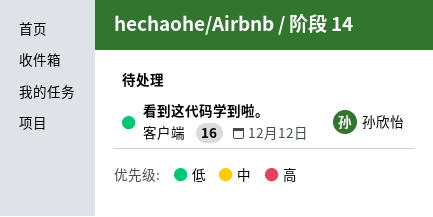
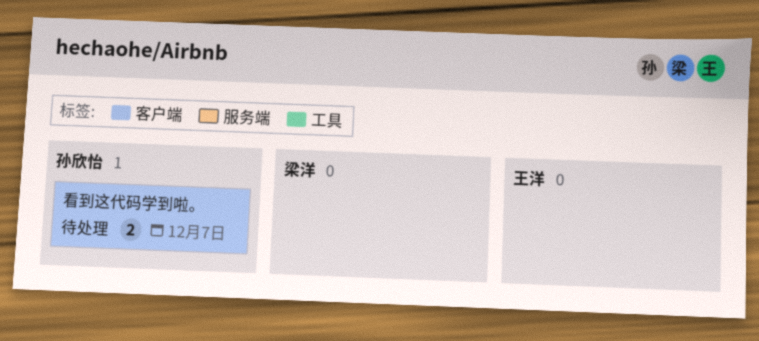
看到这代码学到啦。, estimate: 16 -> 2
看到这代码学到啦。, due: Dec 12 -> Dec 7

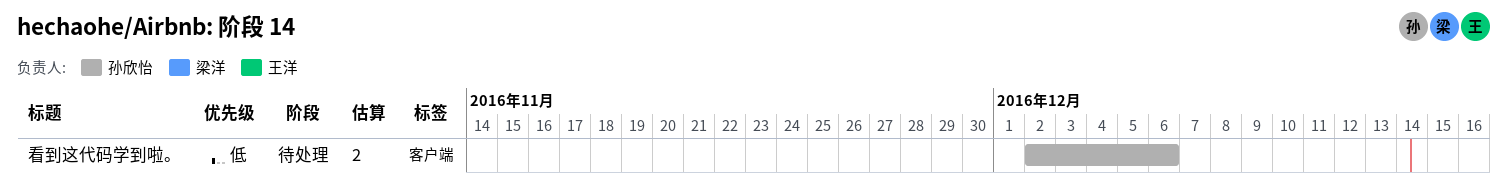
看到这代码学到啦。, due: Dec 7 -> Dec 6

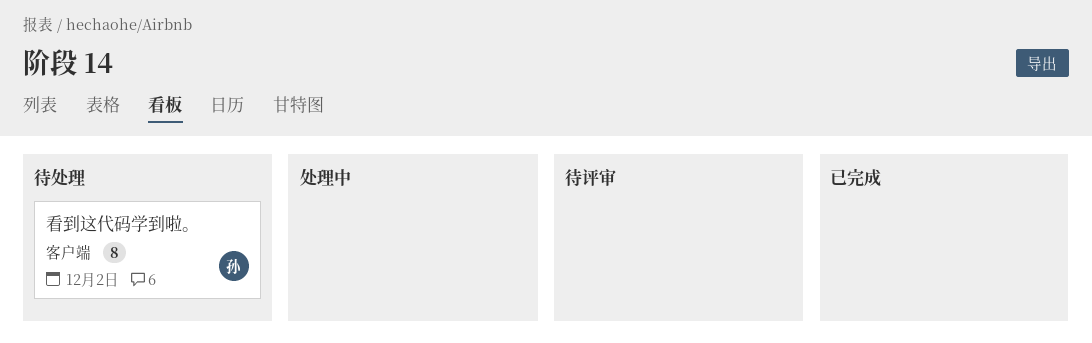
看到这代码学到啦。, estimate: 2 -> 8
看到这代码学到啦。, due: Dec 6 -> Dec 2

